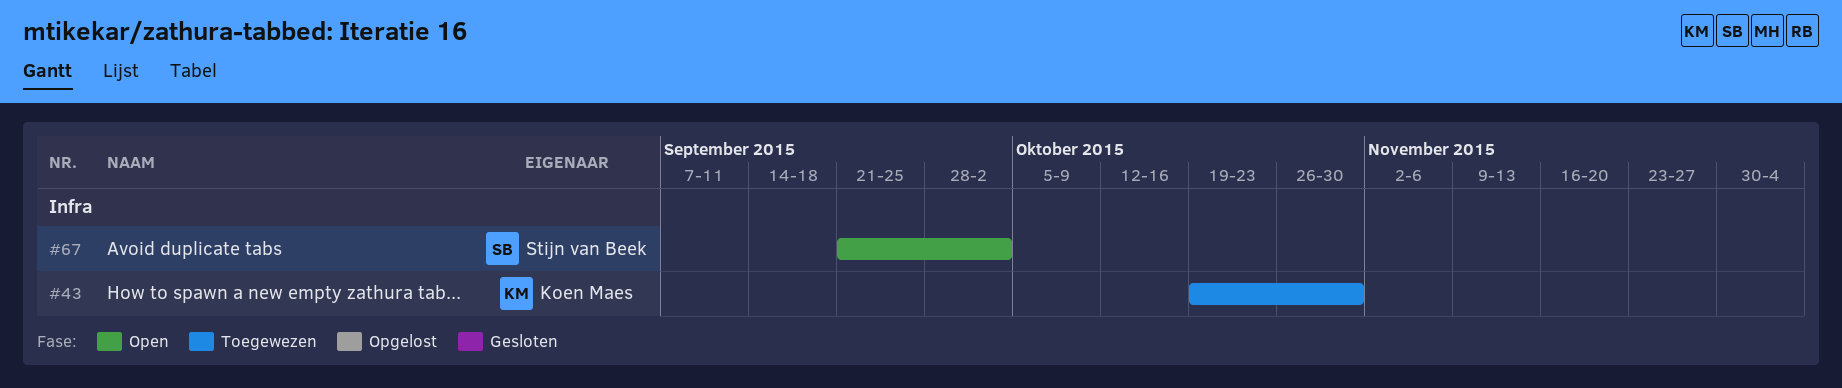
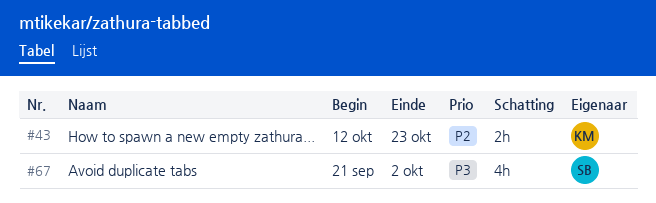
#43, start: Oct 19 -> Oct 12
#43, due: Oct 30 -> Oct 23

